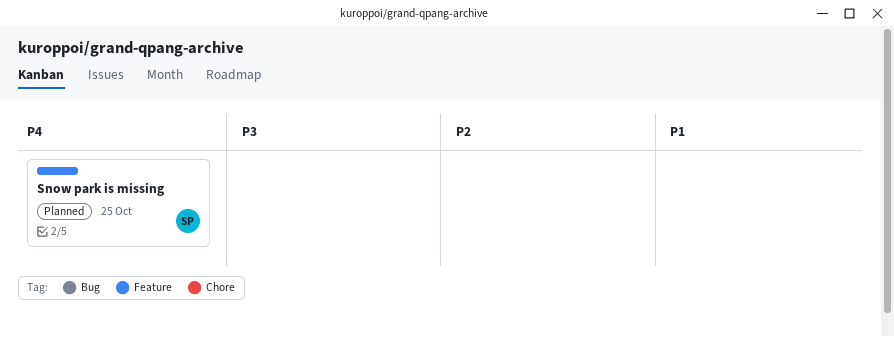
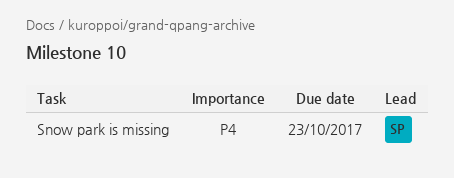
Snow park is missing, due: Oct 25 -> Oct 23

